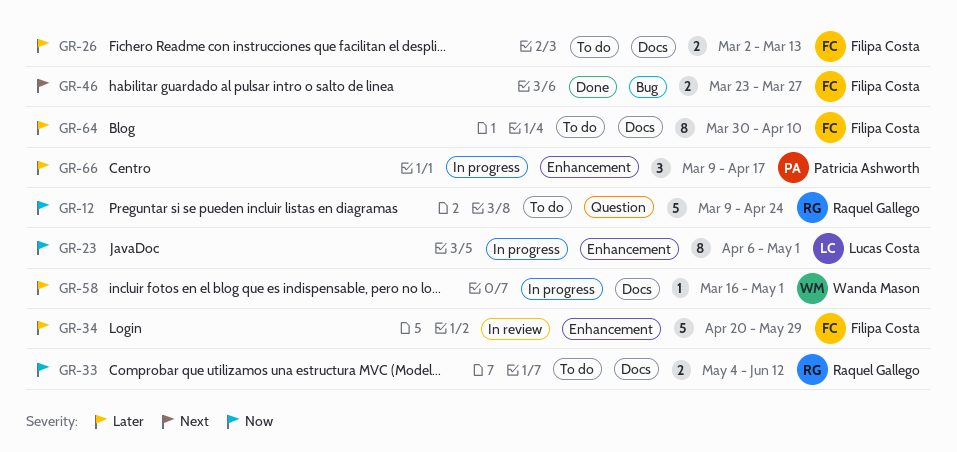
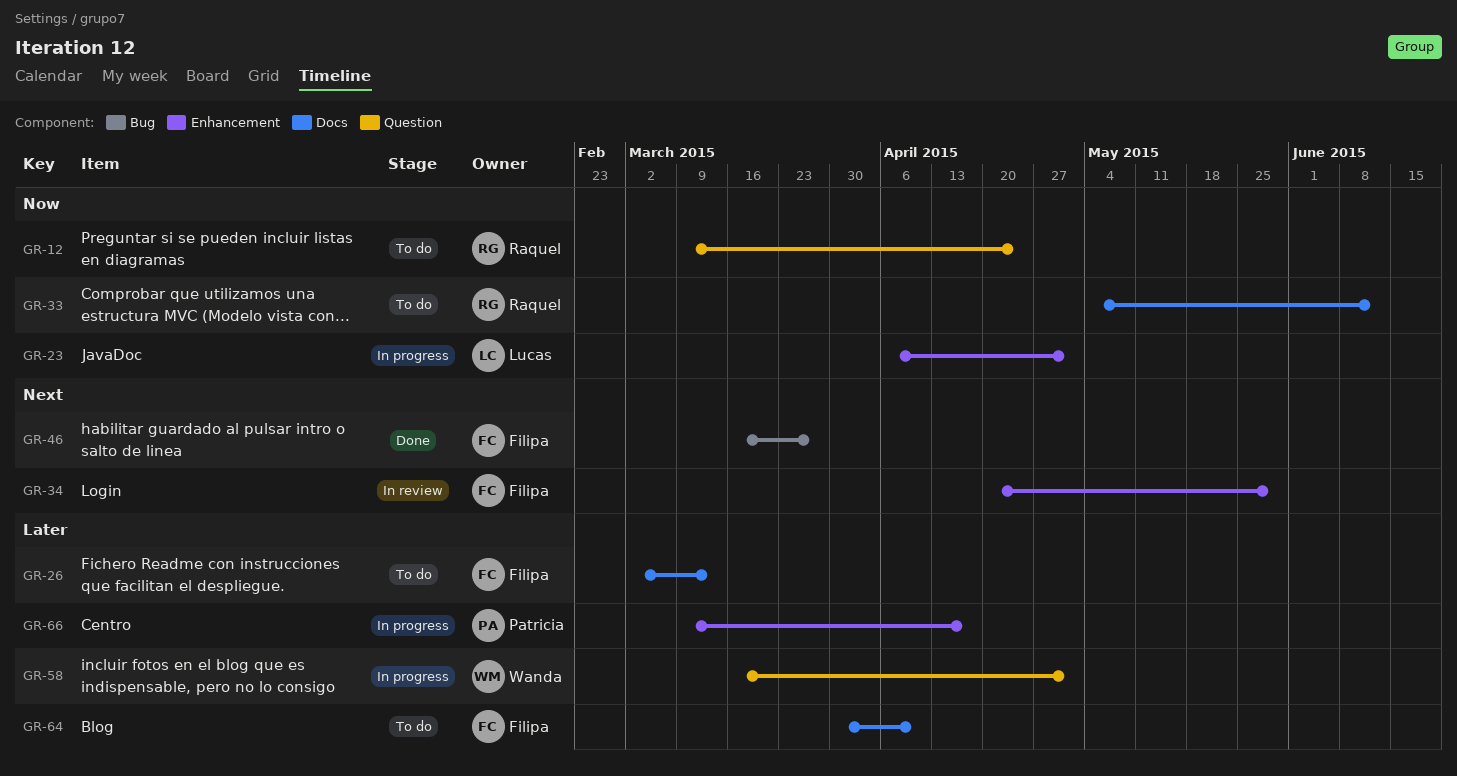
GR-34, priority: Later -> Next
GR-46, start: Mar 23 -> Mar 16
GR-58, label: Docs -> Question

